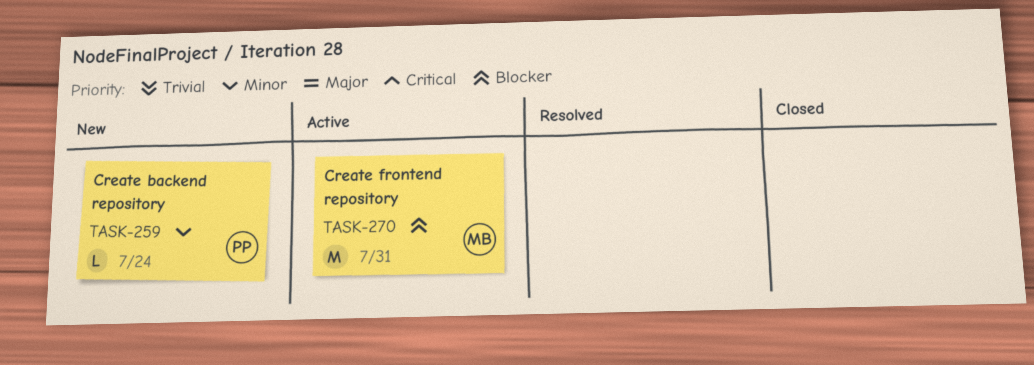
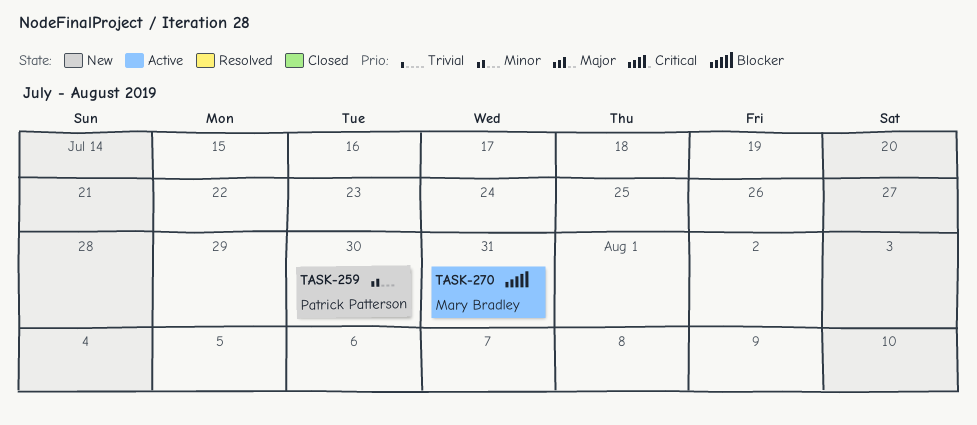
TASK-259, due: Jul 24 -> Jul 30

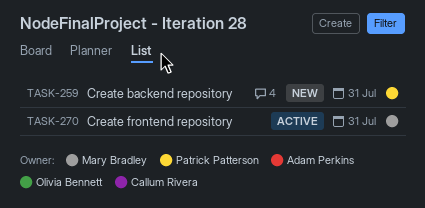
TASK-259, due: Jul 30 -> Jul 31

